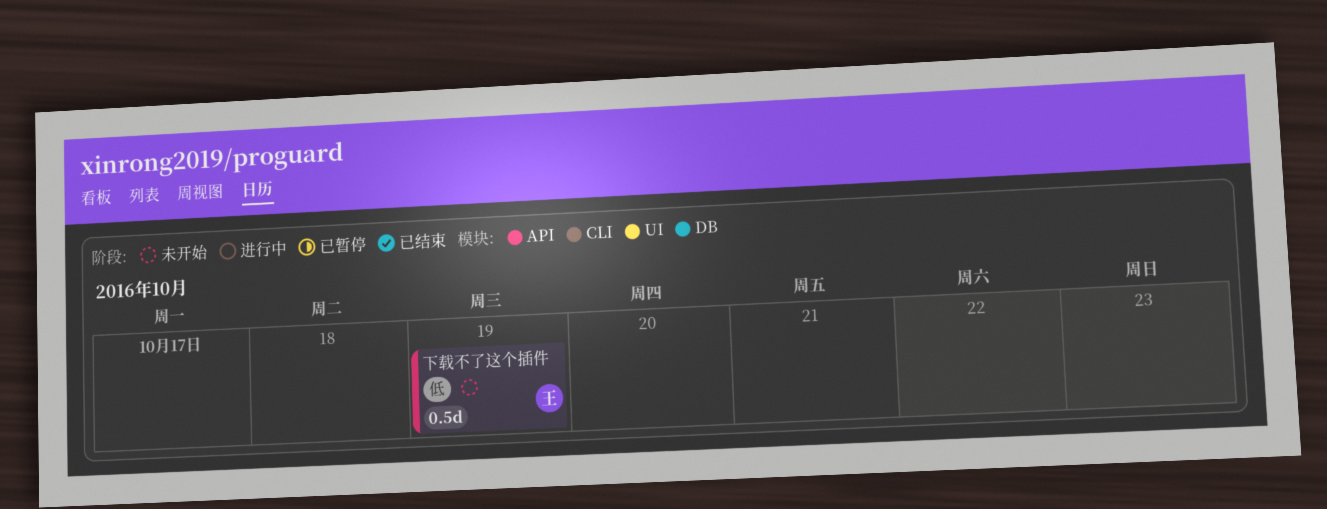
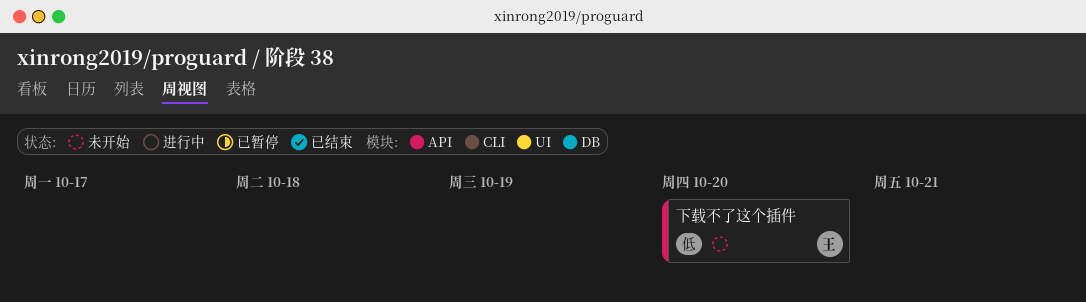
下载不了这个插件, due: Oct 19 -> Oct 20

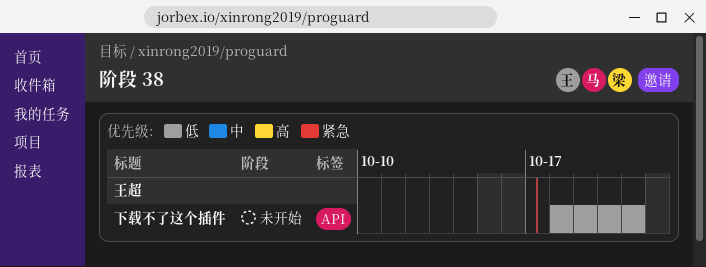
下载不了这个插件, due: Oct 20 -> Oct 21

